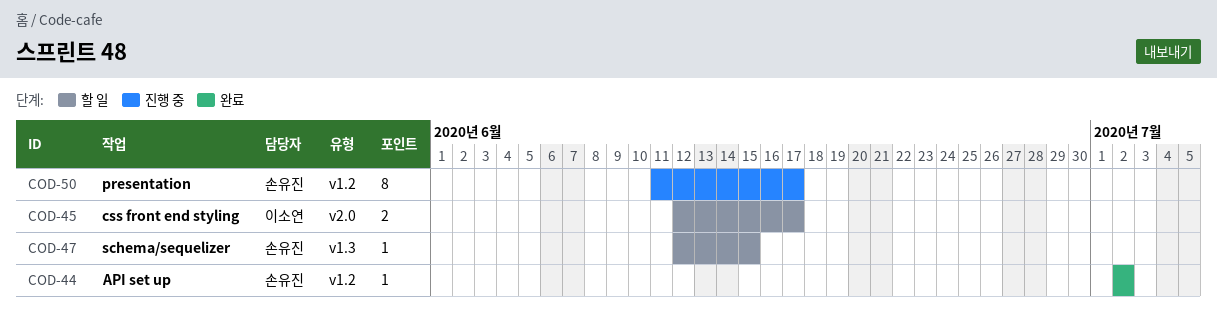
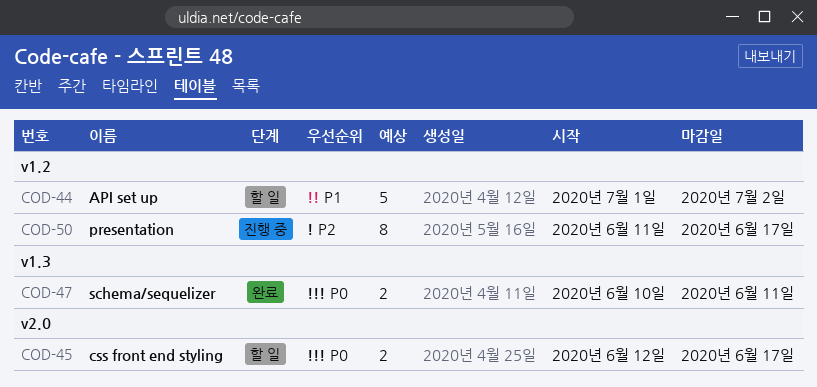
COD-44, status: 완료 -> 할 일
COD-44, estimate: 1 -> 5
COD-44, start: Jul 2 -> Jul 1
COD-47, status: 할 일 -> 완료
COD-47, estimate: 1 -> 2
COD-47, start: Jun 12 -> Jun 10
COD-47, due: Jun 15 -> Jun 11

